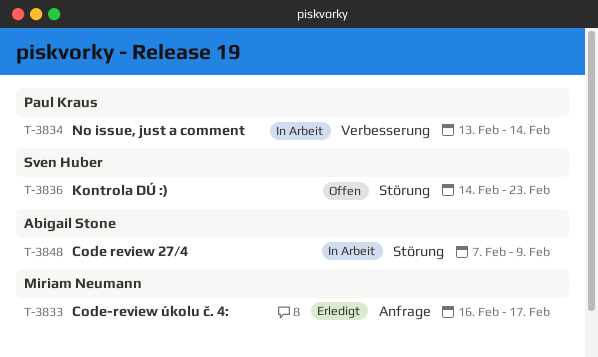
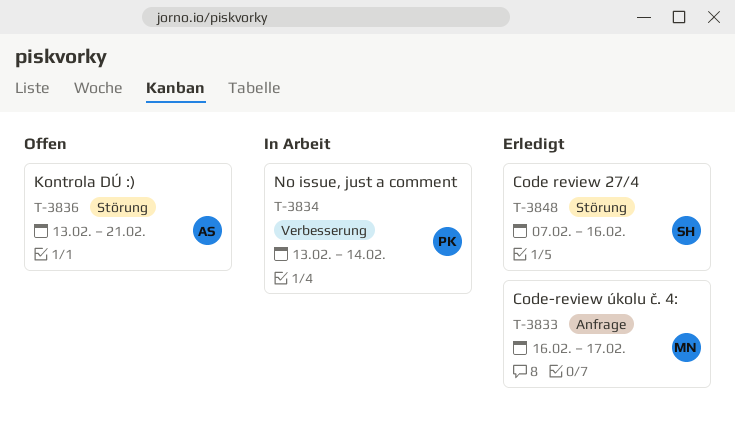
T-3836, owner: Sven Huber -> Abigail Stone
T-3836, start: Feb 14 -> Feb 13
T-3836, due: Feb 23 -> Feb 21
T-3848, status: In Arbeit -> Erledigt
T-3848, owner: Abigail Stone -> Sven Huber
T-3848, due: Feb 9 -> Feb 16

